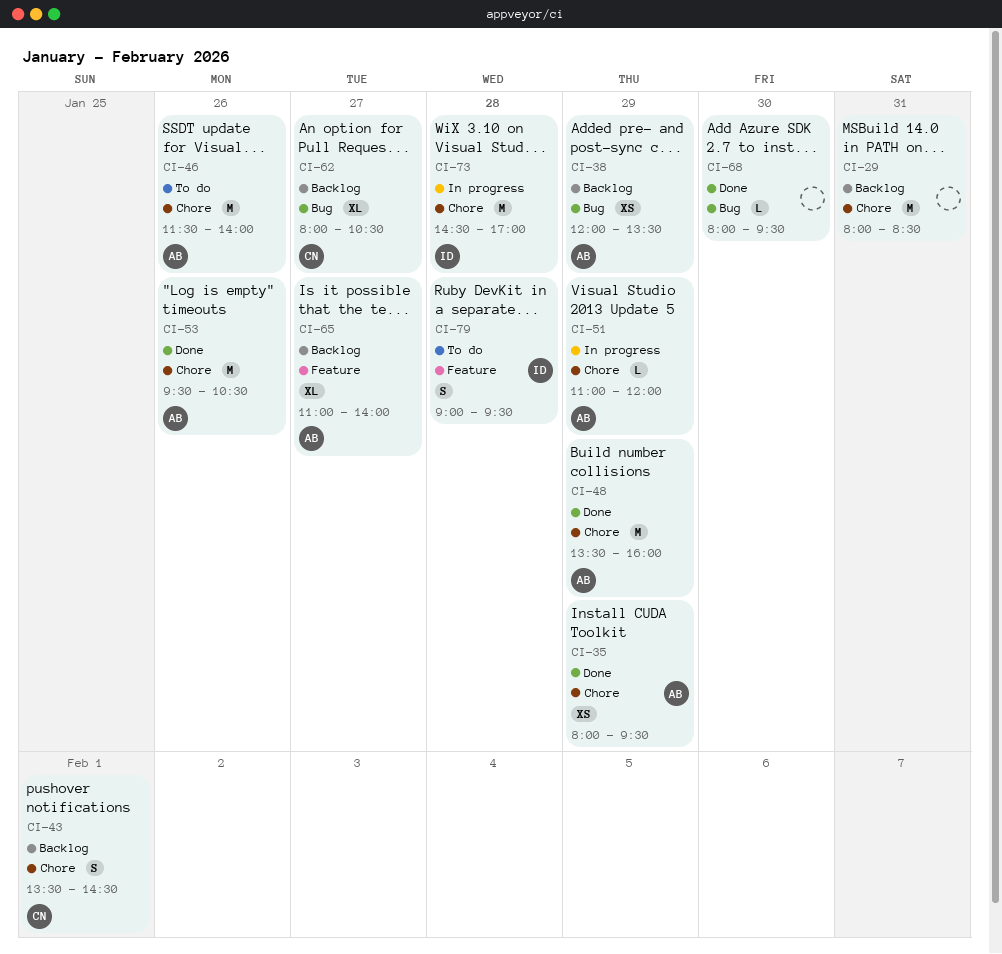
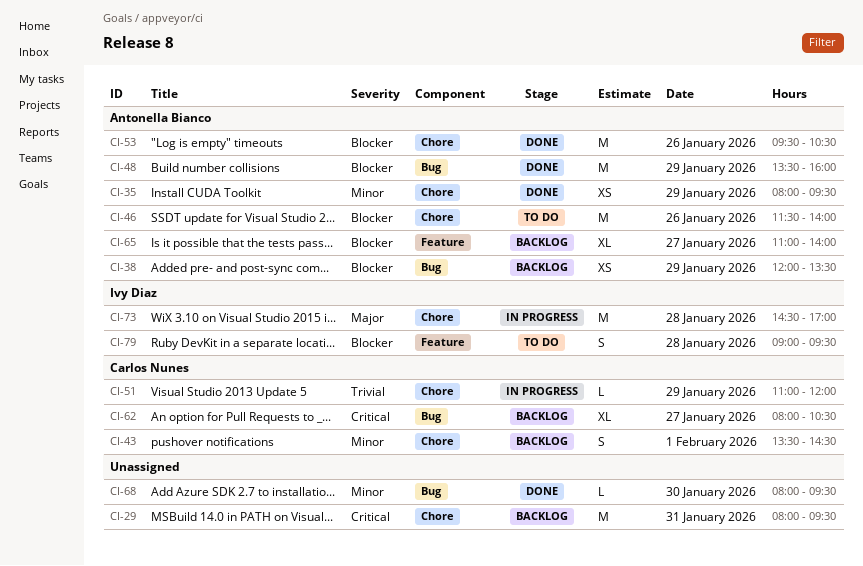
CI-29, ends: 08:30 -> 09:30
CI-48, label: Chore -> Bug
CI-51, owner: Antonella Bianco -> Carlos Nunes

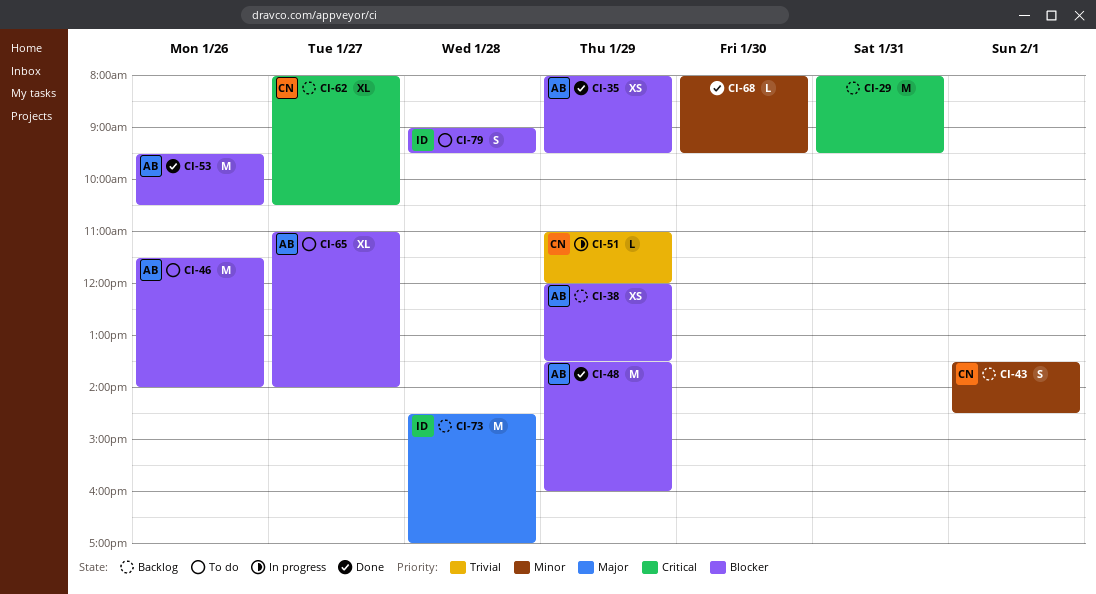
CI-35, priority: Minor -> Blocker
CI-65, status: Backlog -> To do
CI-73, status: In progress -> Backlog

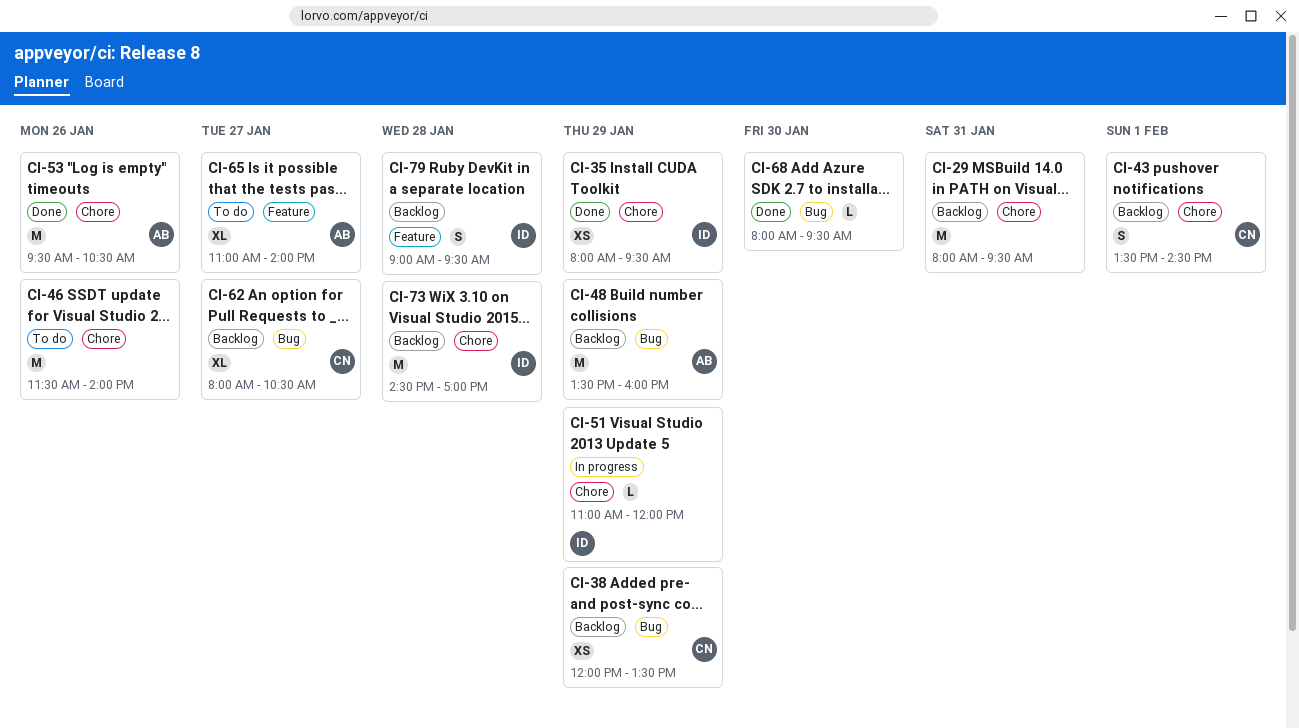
CI-35, owner: AB -> ID
CI-38, owner: AB -> CN
CI-46, owner: AB -> none
CI-48, status: Done -> Backlog
CI-51, owner: CN -> ID
CI-79, status: To do -> Backlog

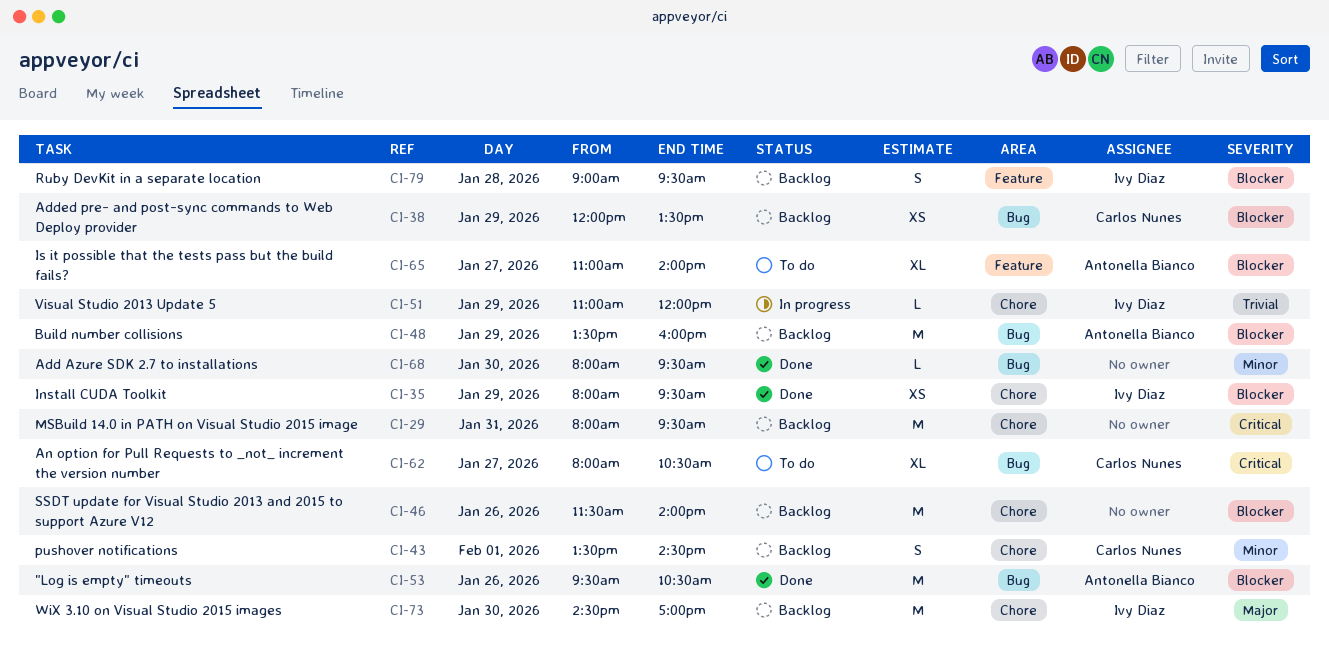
CI-46, status: To do -> Backlog
CI-53, label: Chore -> Bug
CI-62, status: Backlog -> To do
CI-73, day: Jan 28 -> Jan 30

